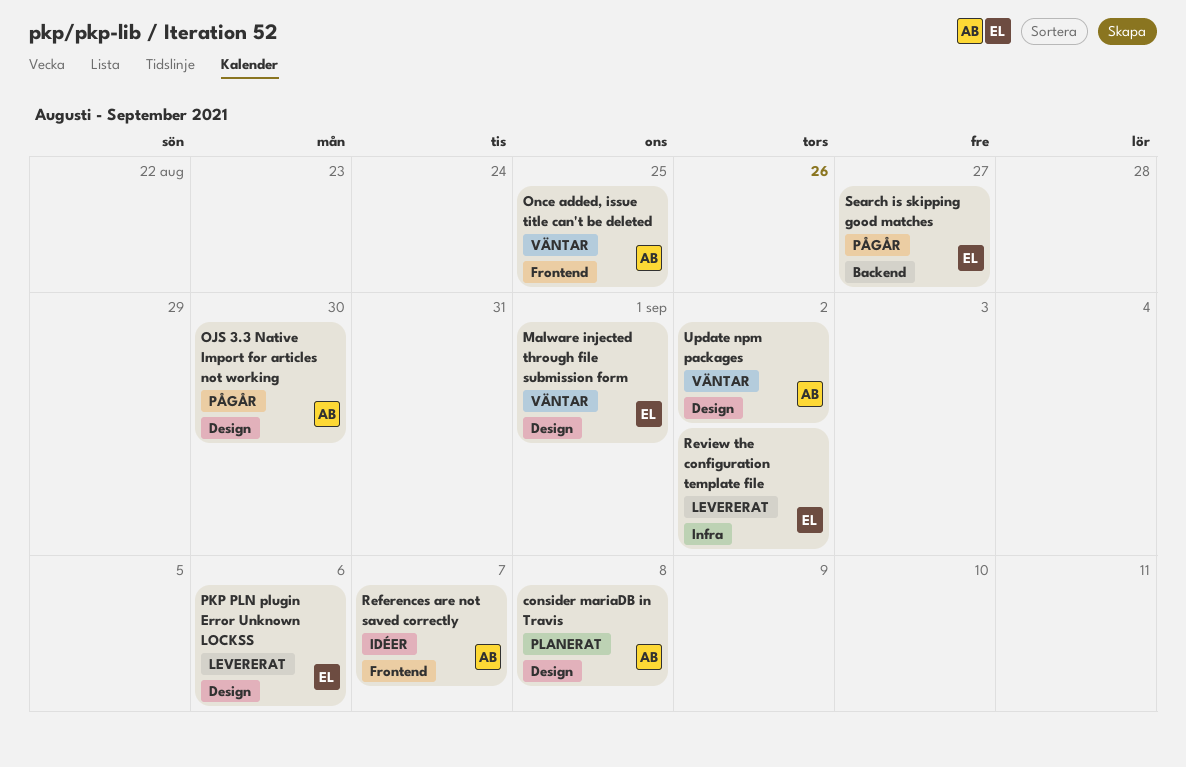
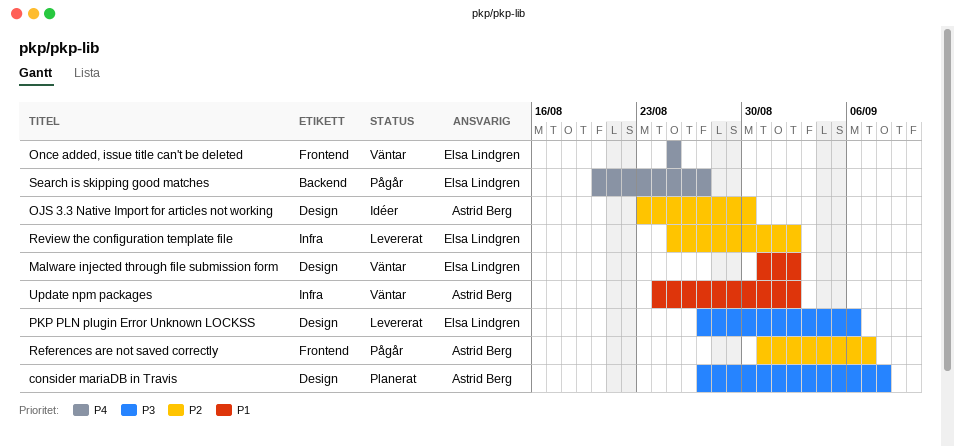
Malware injected through file submission form, due: Sep 1 -> Sep 2
OJS 3.3 Native Import for articles not working, status: Pågår -> Idéer
Once added, issue title can't be deleted, owner: Astrid Berg -> Elsa Lindgren
References are not saved correctly, status: Idéer -> Pågår
Update npm packages, label: Design -> Infra

